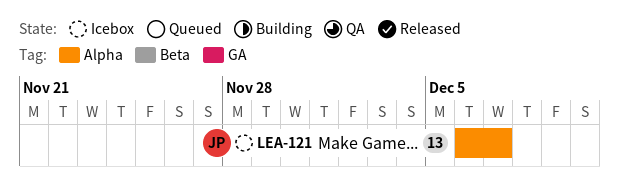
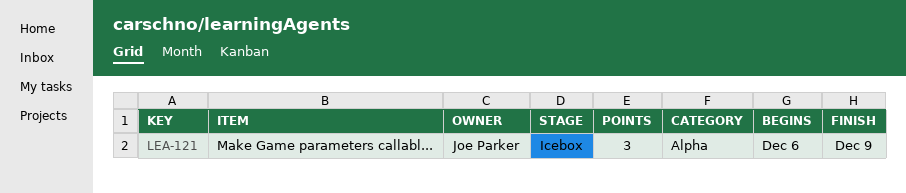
LEA-121, estimate: 13 -> 3
LEA-121, due: Dec 7 -> Dec 9

